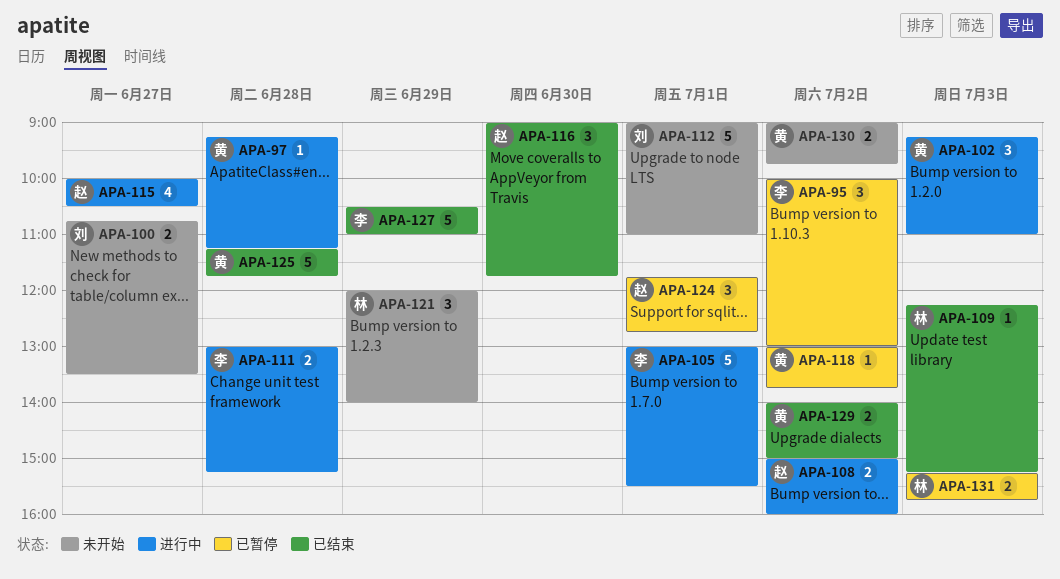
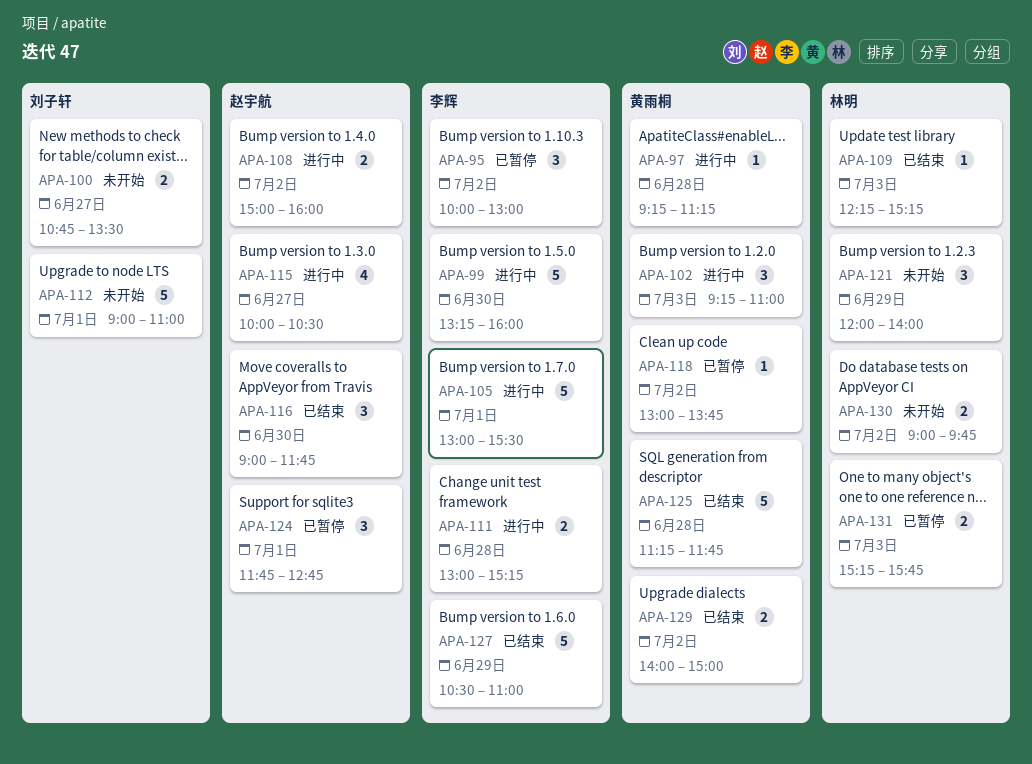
APA-99: none -> present
APA-130, owner: 黄雨桐 -> 林明

